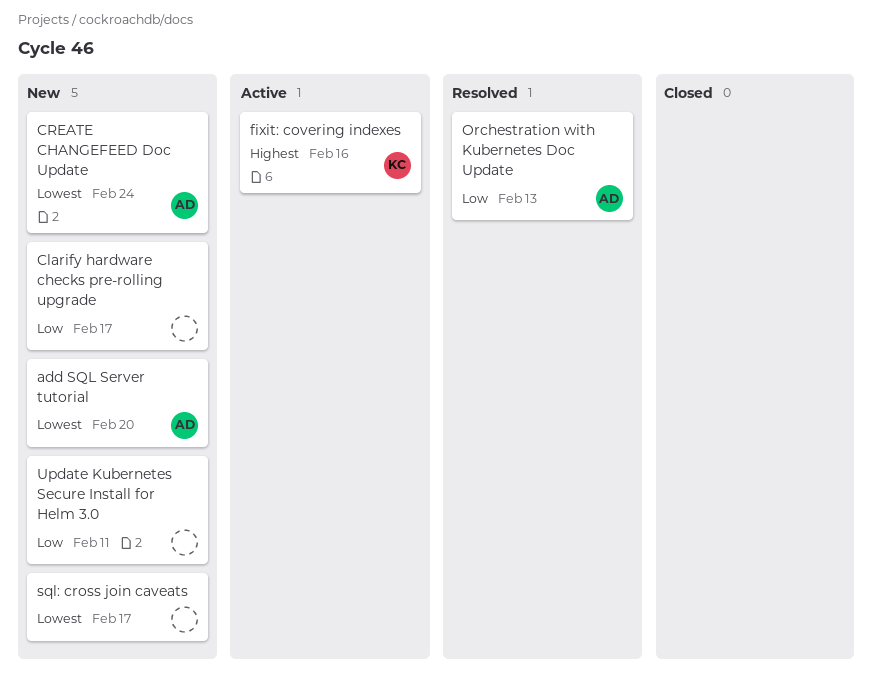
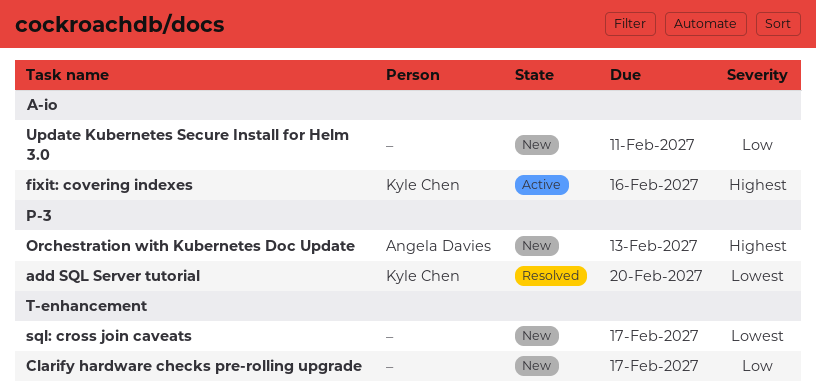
add SQL Server tutorial, status: New -> Resolved
add SQL Server tutorial, owner: Angela Davies -> Kyle Chen
CREATE CHANGEFEED Doc Update: present -> none
Orchestration with Kubernetes Doc Update, status: Resolved -> New
Orchestration with Kubernetes Doc Update, priority: Low -> Highest

